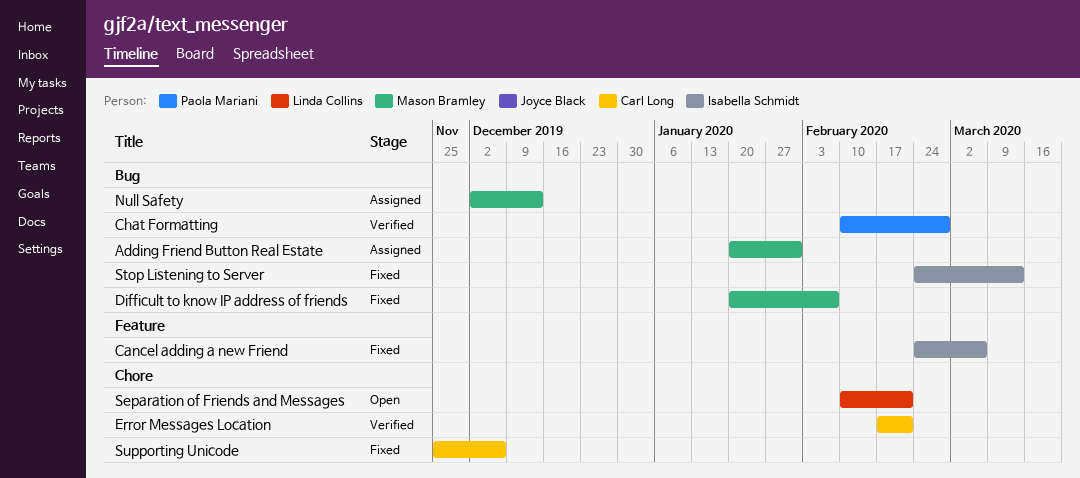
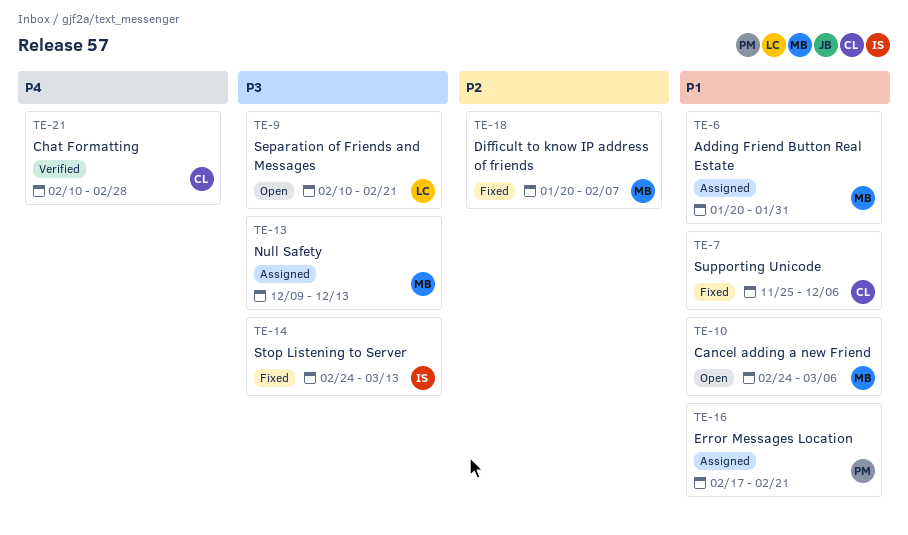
Cancel adding a new Friend, status: Fixed -> Open
Cancel adding a new Friend, owner: Isabella Schmidt -> Mason Bramley
Chat Formatting, owner: Paola Mariani -> Carl Long
Error Messages Location, status: Verified -> Assigned
Error Messages Location, owner: Carl Long -> Paola Mariani
Null Safety, start: Dec 2 -> Dec 9

